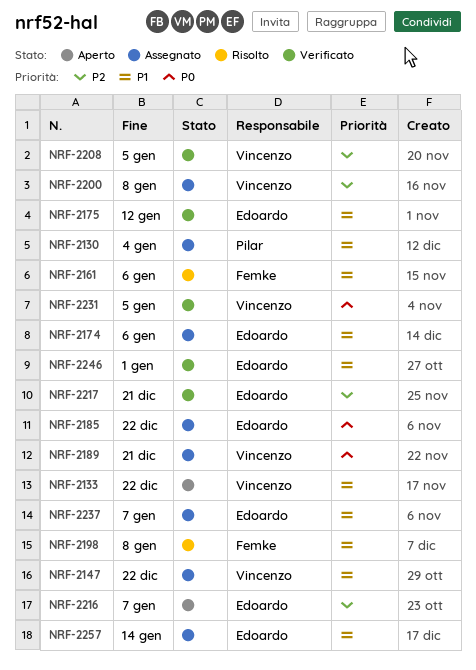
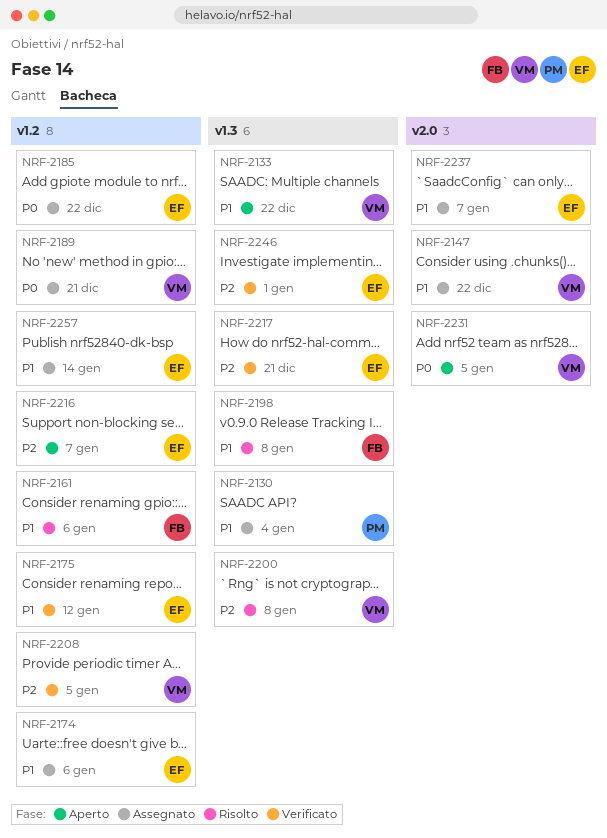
NRF-2200, status: Assegnato -> Risolto
NRF-2231, status: Verificato -> Aperto
NRF-2246, priority: P1 -> P2

